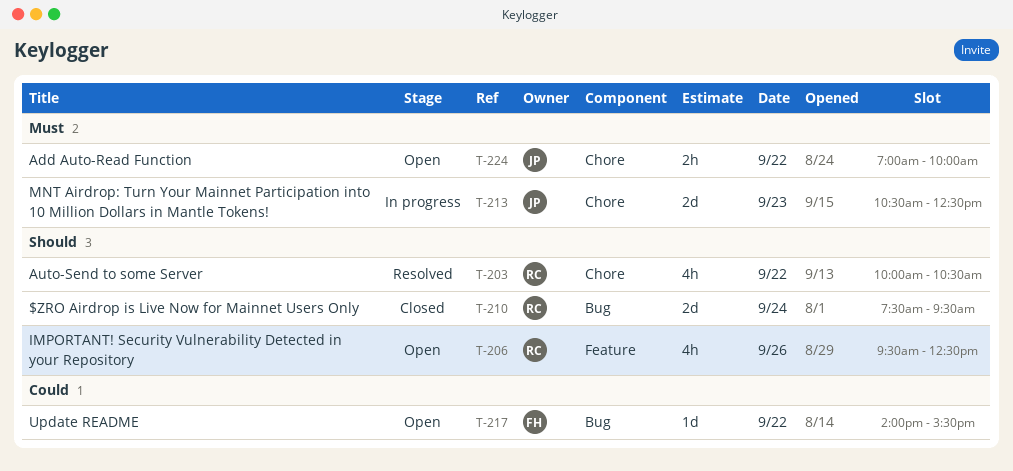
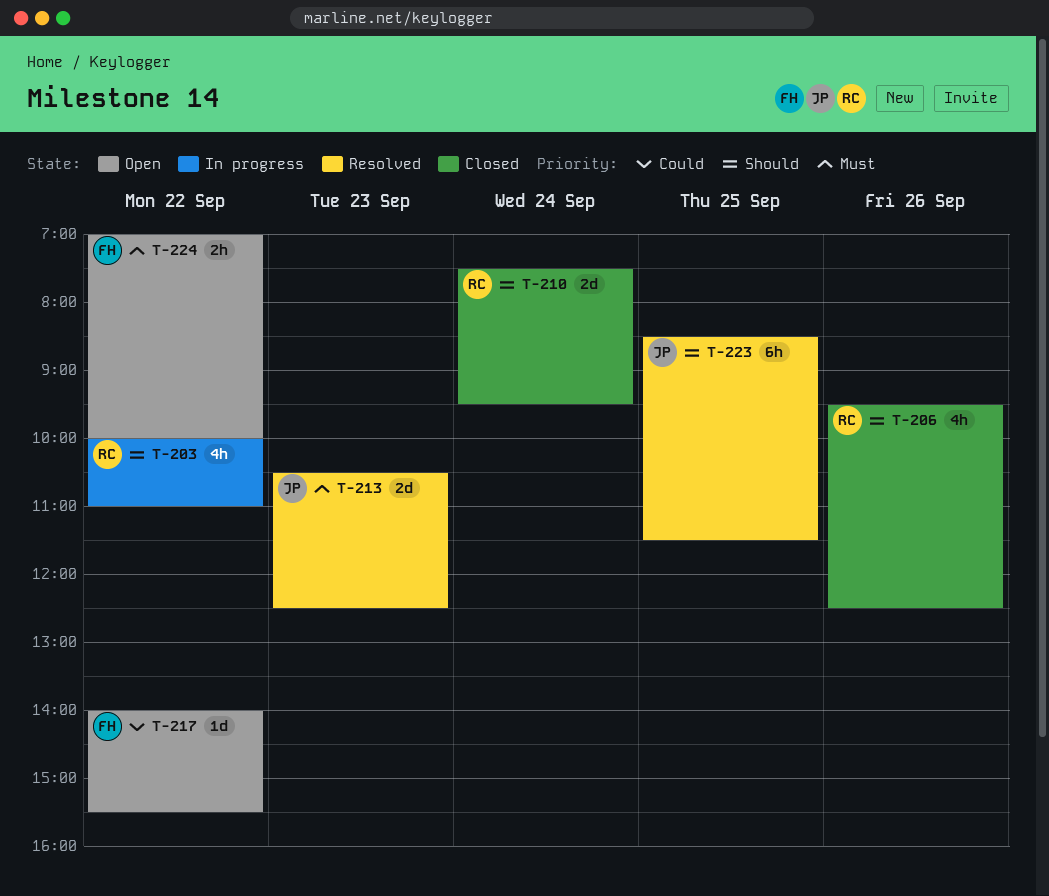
T-203, status: Resolved -> In progress
T-203, ends: 10:30 -> 11:00
T-206, status: Open -> Closed
T-213, status: In progress -> Resolved
T-223: none -> present
T-224, owner: JP -> FH

